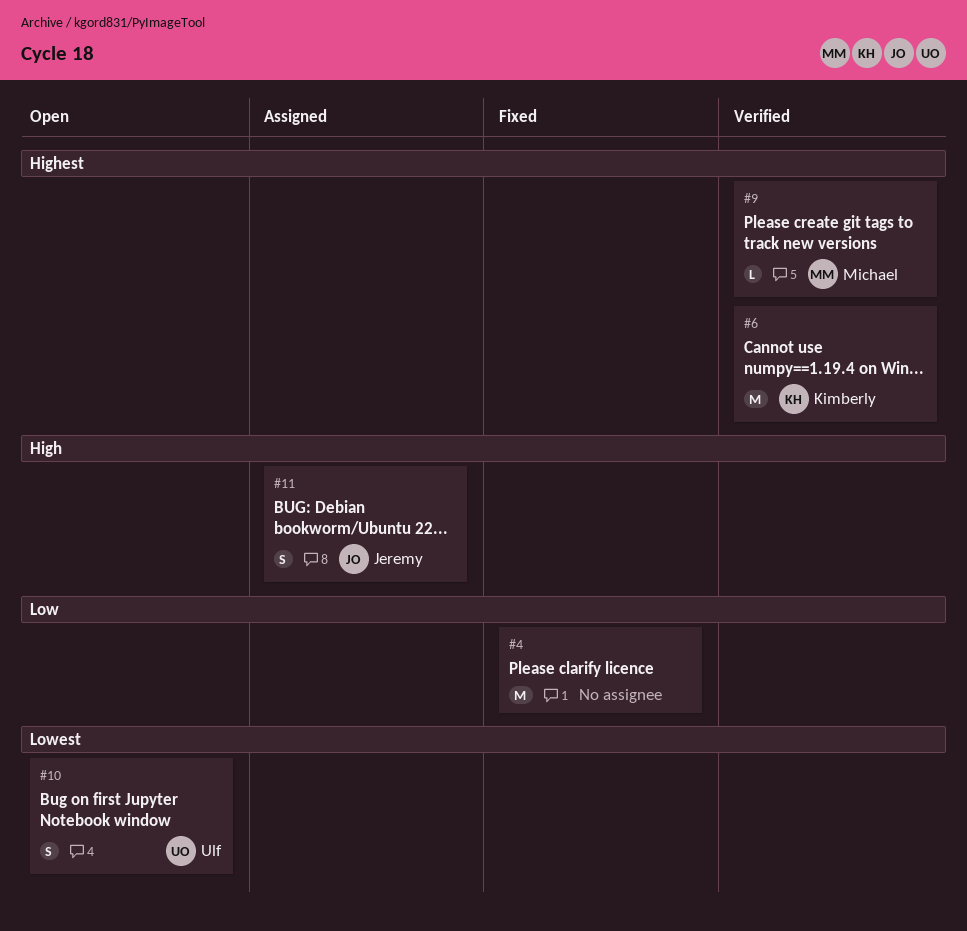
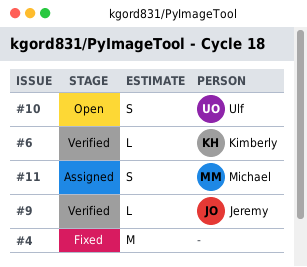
#6, estimate: M -> L
#9, owner: Michael -> Jeremy
#11, owner: Jeremy -> Michael

